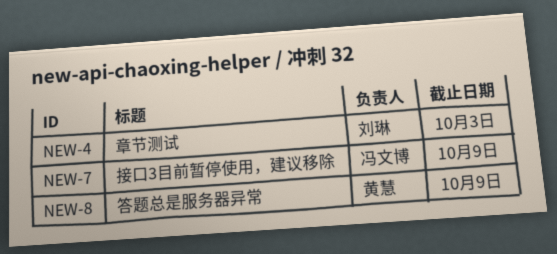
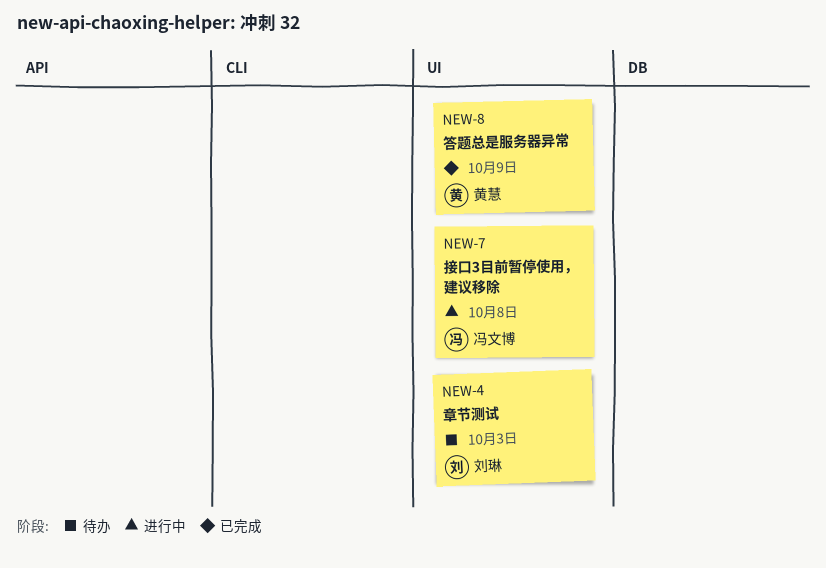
NEW-7, due: Oct 9 -> Oct 8

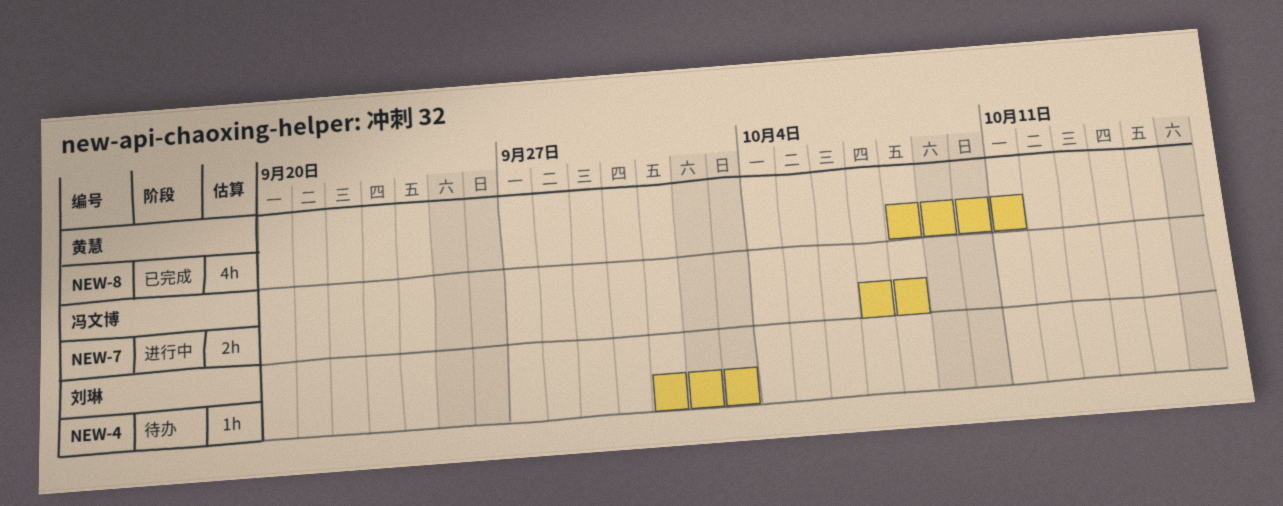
NEW-8, due: Oct 9 -> Oct 11

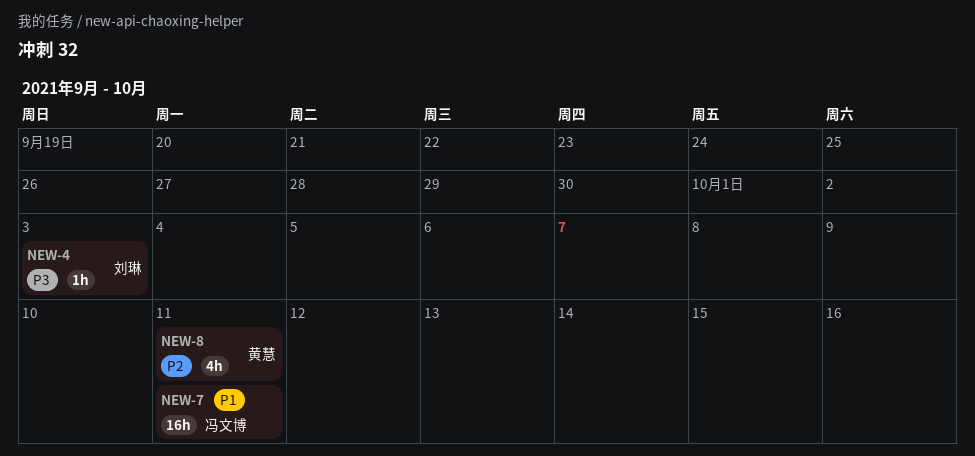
NEW-7, estimate: 2h -> 16h
NEW-7, due: Oct 8 -> Oct 11

